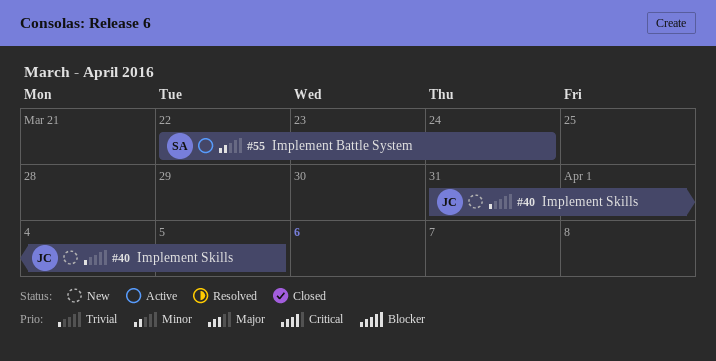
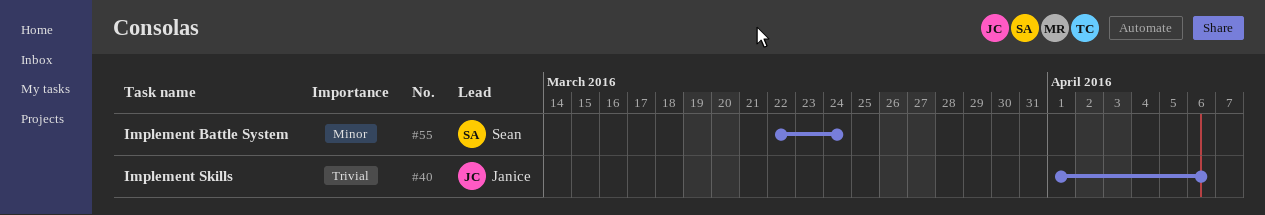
#40, start: Mar 31 -> Apr 1
#40, due: Apr 5 -> Apr 6

